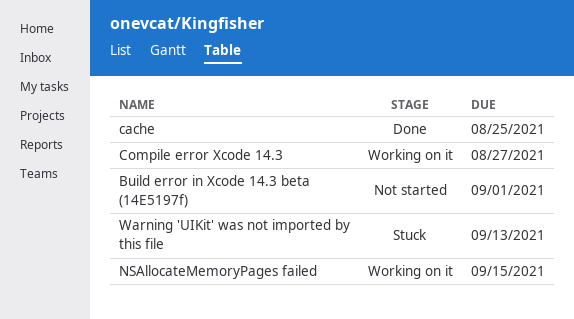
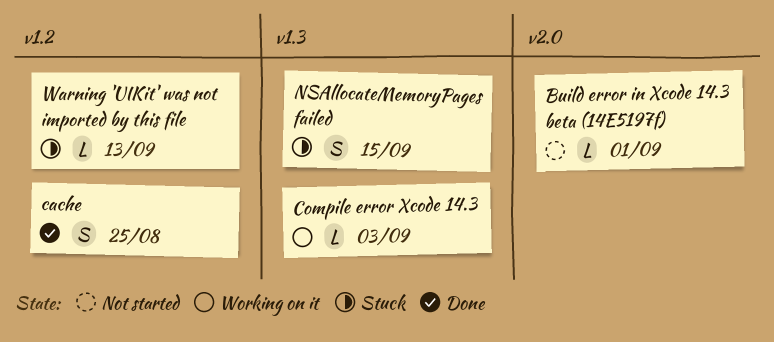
Compile error Xcode 14.3, due: Aug 27 -> Sep 3
NSAllocateMemoryPages failed, status: Working on it -> Stuck

